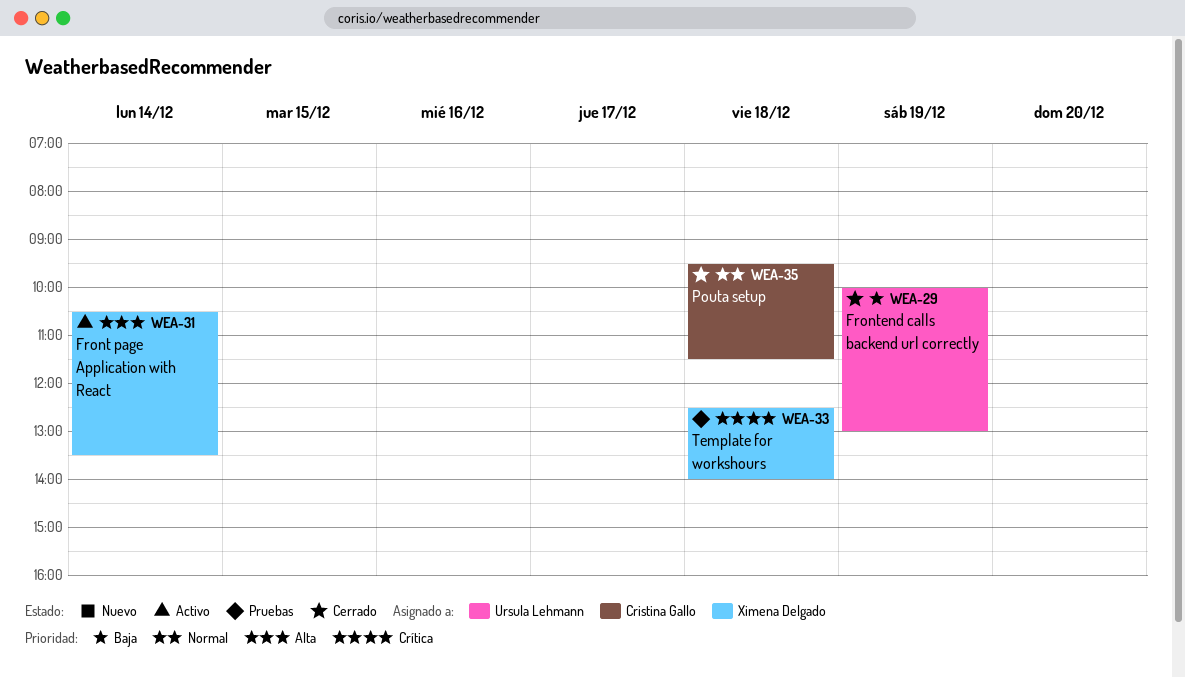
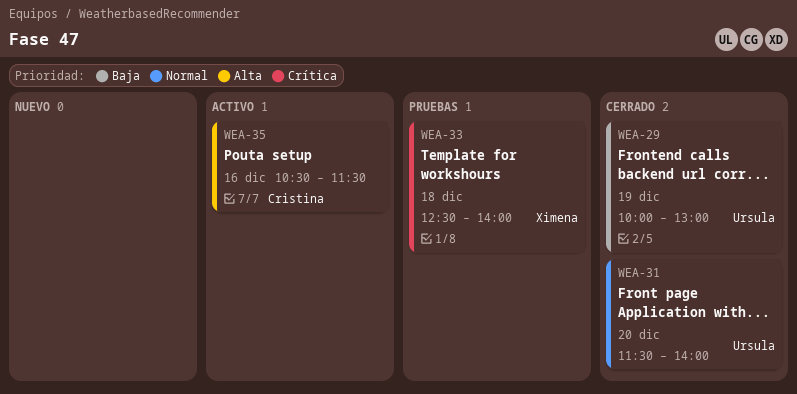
WEA-31, status: Activo -> Cerrado
WEA-31, owner: Ximena Delgado -> Ursula Lehmann
WEA-31, priority: Alta -> Normal
WEA-31, day: Dec 14 -> Dec 20
WEA-31, begins: 10:30 -> 11:30
WEA-31, ends: 13:30 -> 14:00
WEA-35, status: Cerrado -> Activo
WEA-35, priority: Normal -> Alta
WEA-35, day: Dec 18 -> Dec 16
WEA-35, begins: 09:30 -> 10:30

